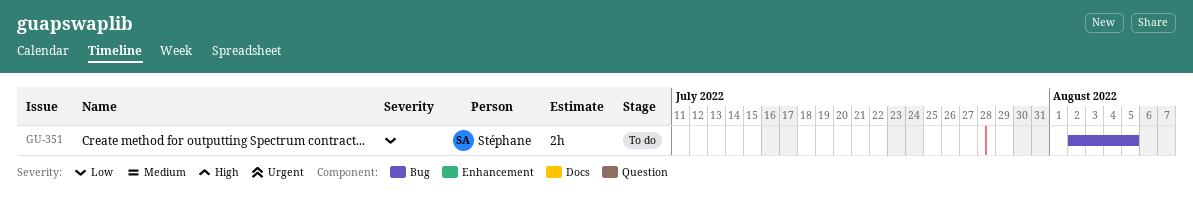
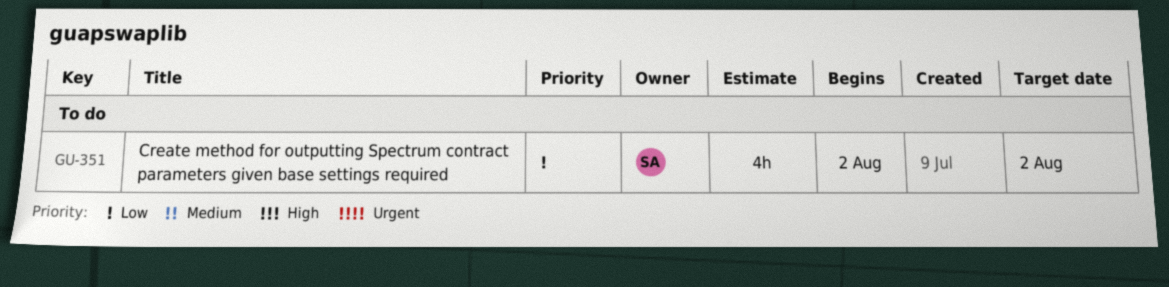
GU-351, estimate: 2h -> 4h
GU-351, due: Aug 5 -> Aug 2

